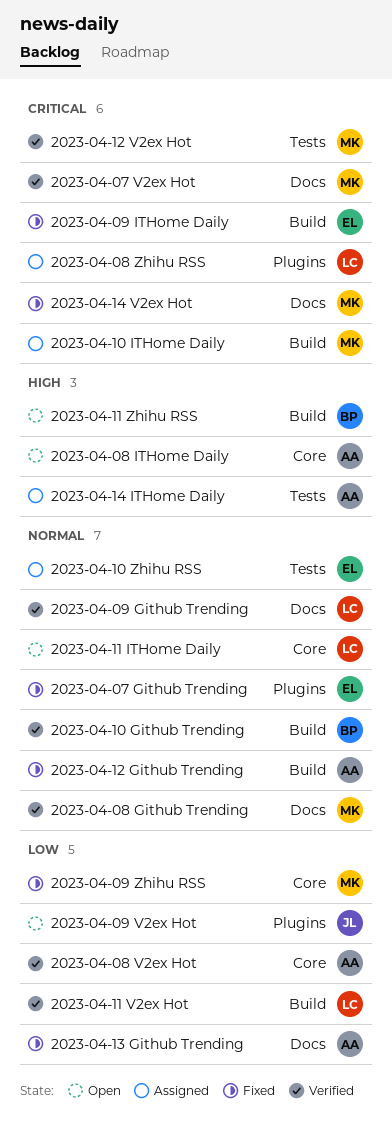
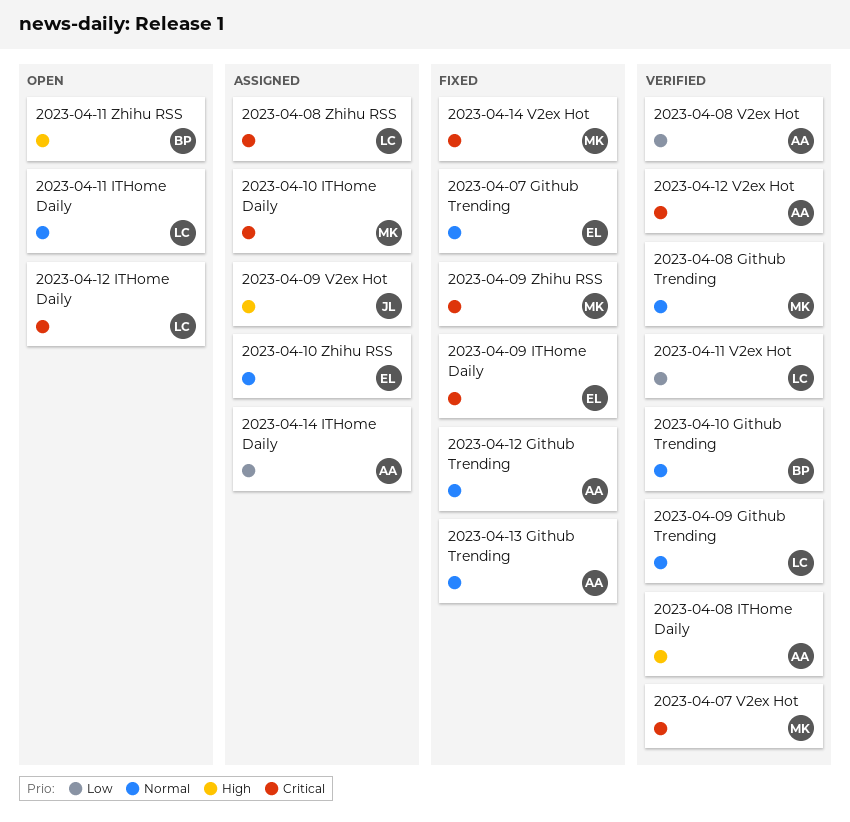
2023-04-08 ITHome Daily, status: Open -> Verified
2023-04-09 V2ex Hot, status: Open -> Assigned
2023-04-09 V2ex Hot, priority: Low -> High
2023-04-09 Zhihu RSS, priority: Low -> Critical
2023-04-12 ITHome Daily: none -> present
2023-04-12 V2ex Hot, owner: MK -> AA
2023-04-13 Github Trending, priority: Low -> Normal
2023-04-14 ITHome Daily, priority: High -> Low

